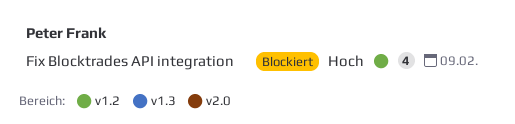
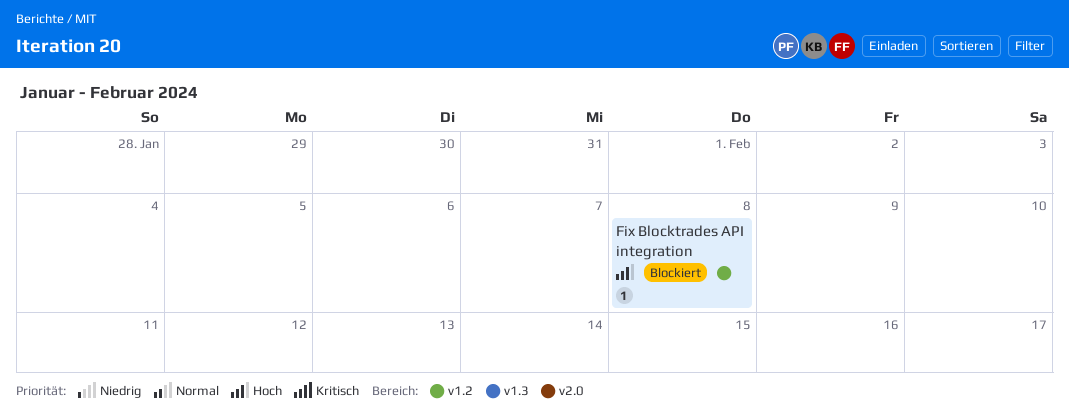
Fix Blocktrades API integration, estimate: 4 -> 1
Fix Blocktrades API integration, due: Feb 9 -> Feb 8

